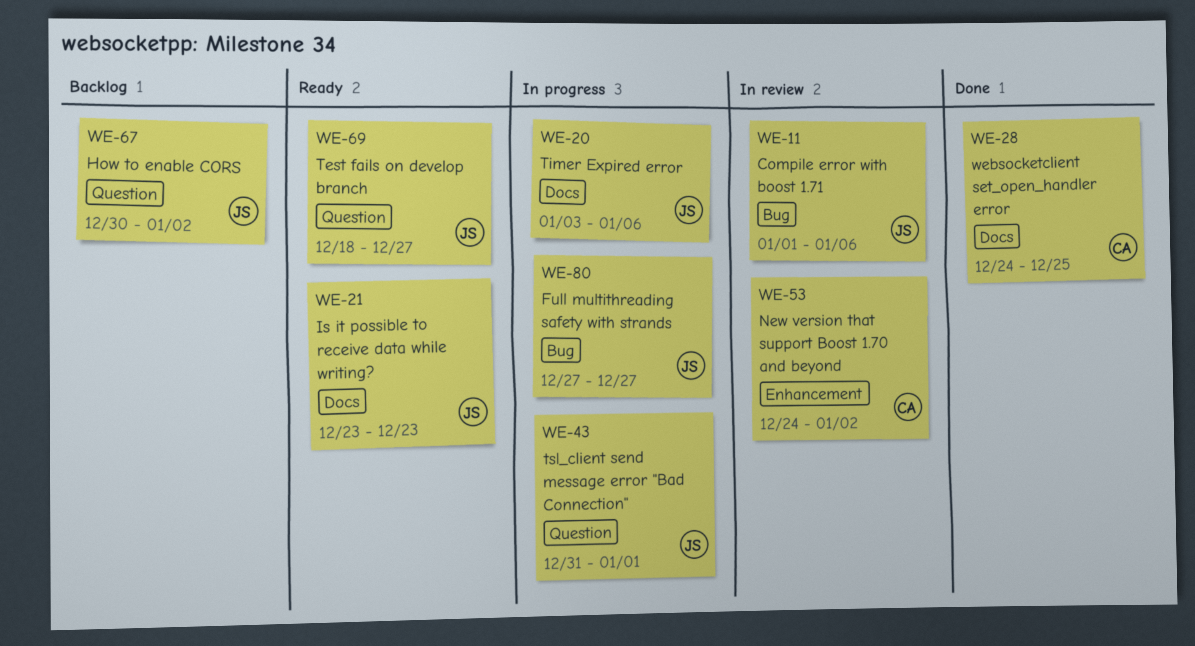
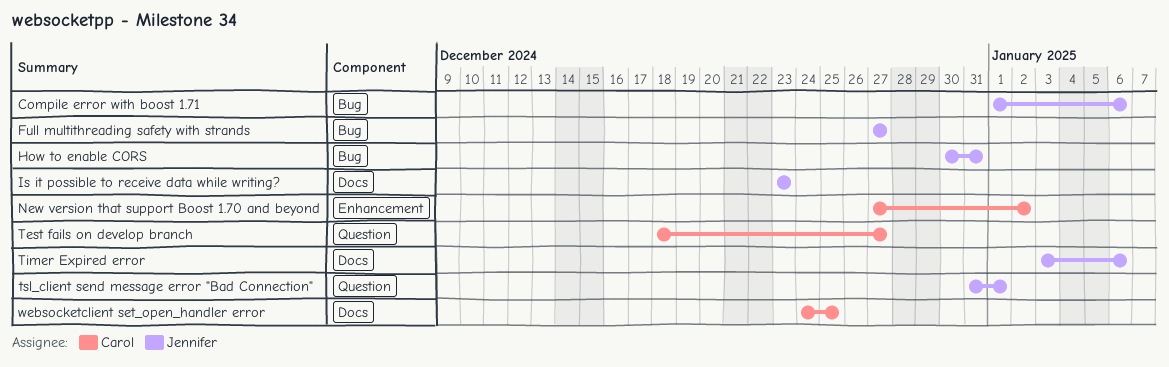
How to enable CORS, label: Question -> Bug
How to enable CORS, due: Jan 2 -> Dec 31
New version that support Boost 1.70 and beyond, start: Dec 24 -> Dec 27
Test fails on develop branch, owner: Jennifer -> Carol

